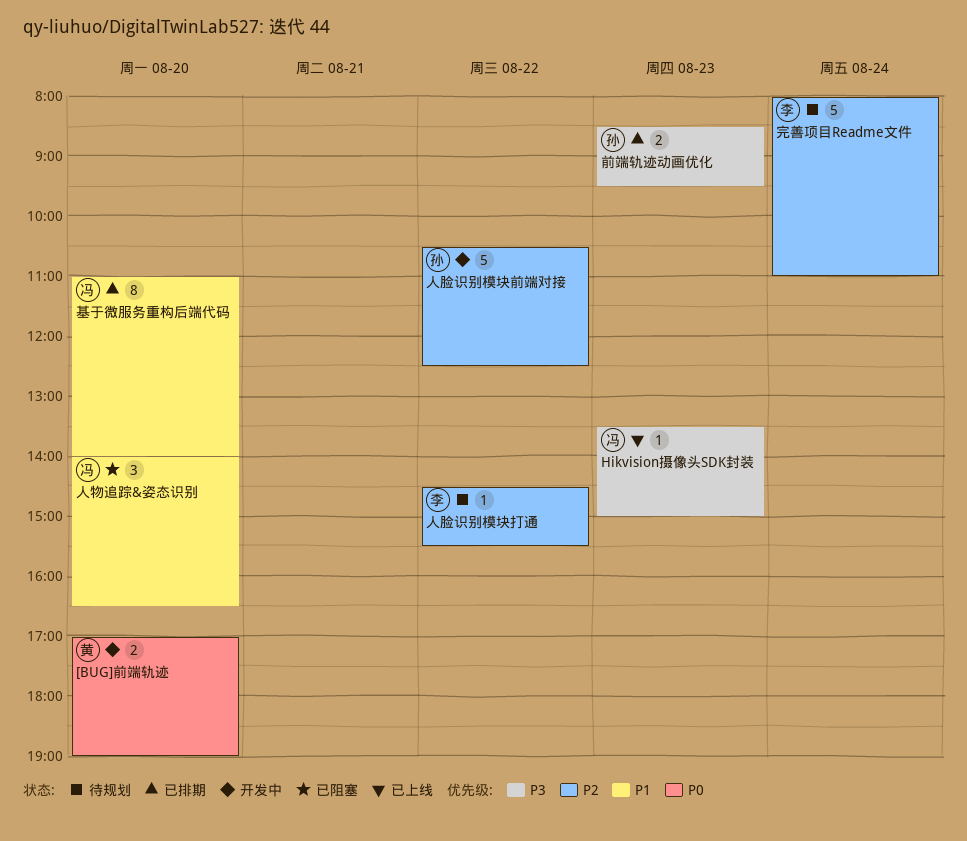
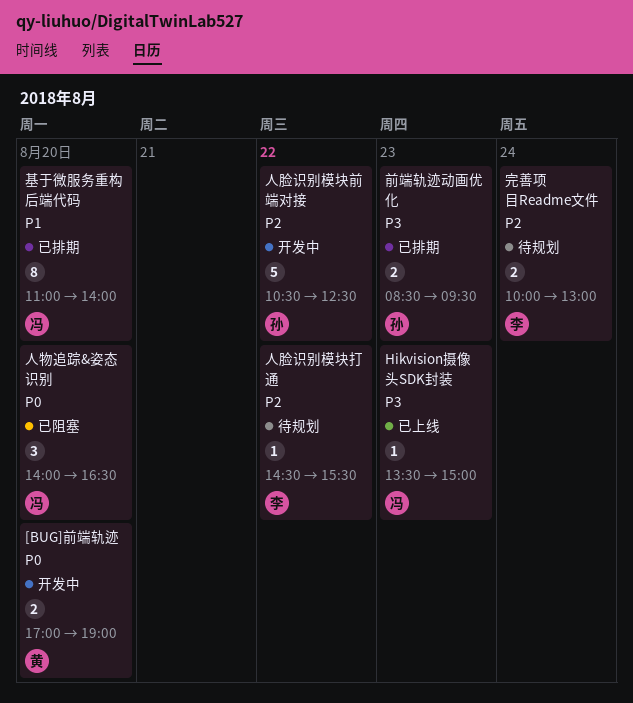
人物追踪&姿态识别, priority: P1 -> P0
完善项目Readme文件, estimate: 5 -> 2
完善项目Readme文件, begins: 08:00 -> 10:00
完善项目Readme文件, ends: 11:00 -> 13:00

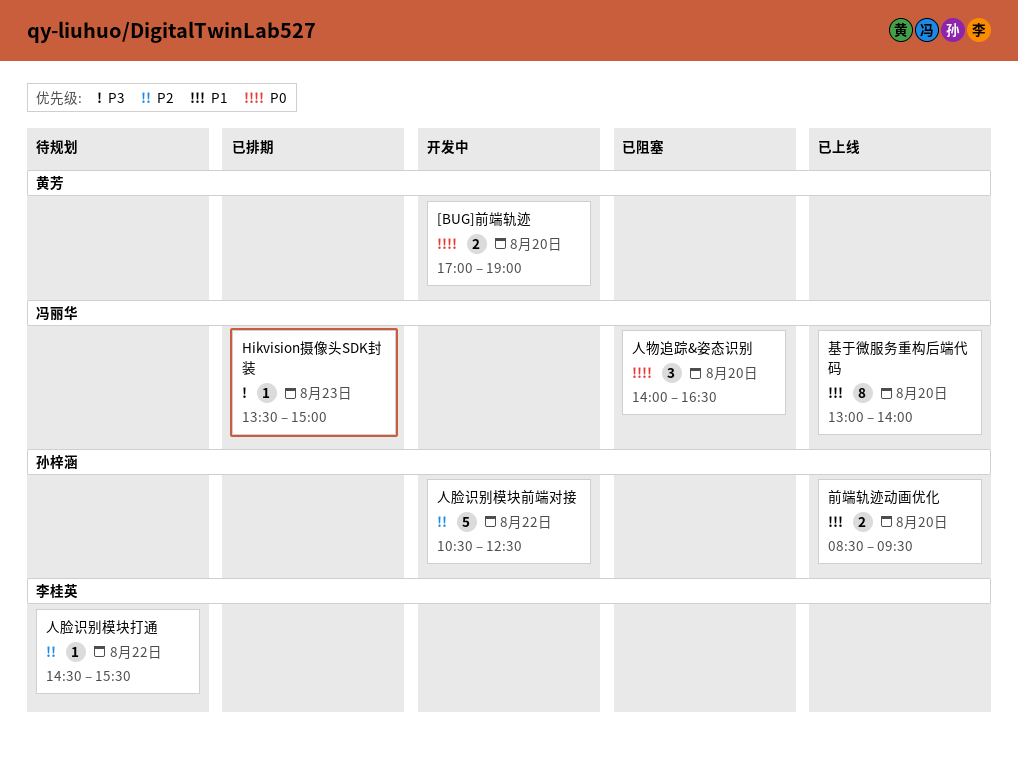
Hikvision摄像头SDK封装, status: 已上线 -> 已排期
前端轨迹动画优化, status: 已排期 -> 已上线
前端轨迹动画优化, priority: P3 -> P1
前端轨迹动画优化, day: Aug 23 -> Aug 20
基于微服务重构后端代码, status: 已排期 -> 已上线
基于微服务重构后端代码, begins: 11:00 -> 13:00
完善项目Readme文件: present -> none

